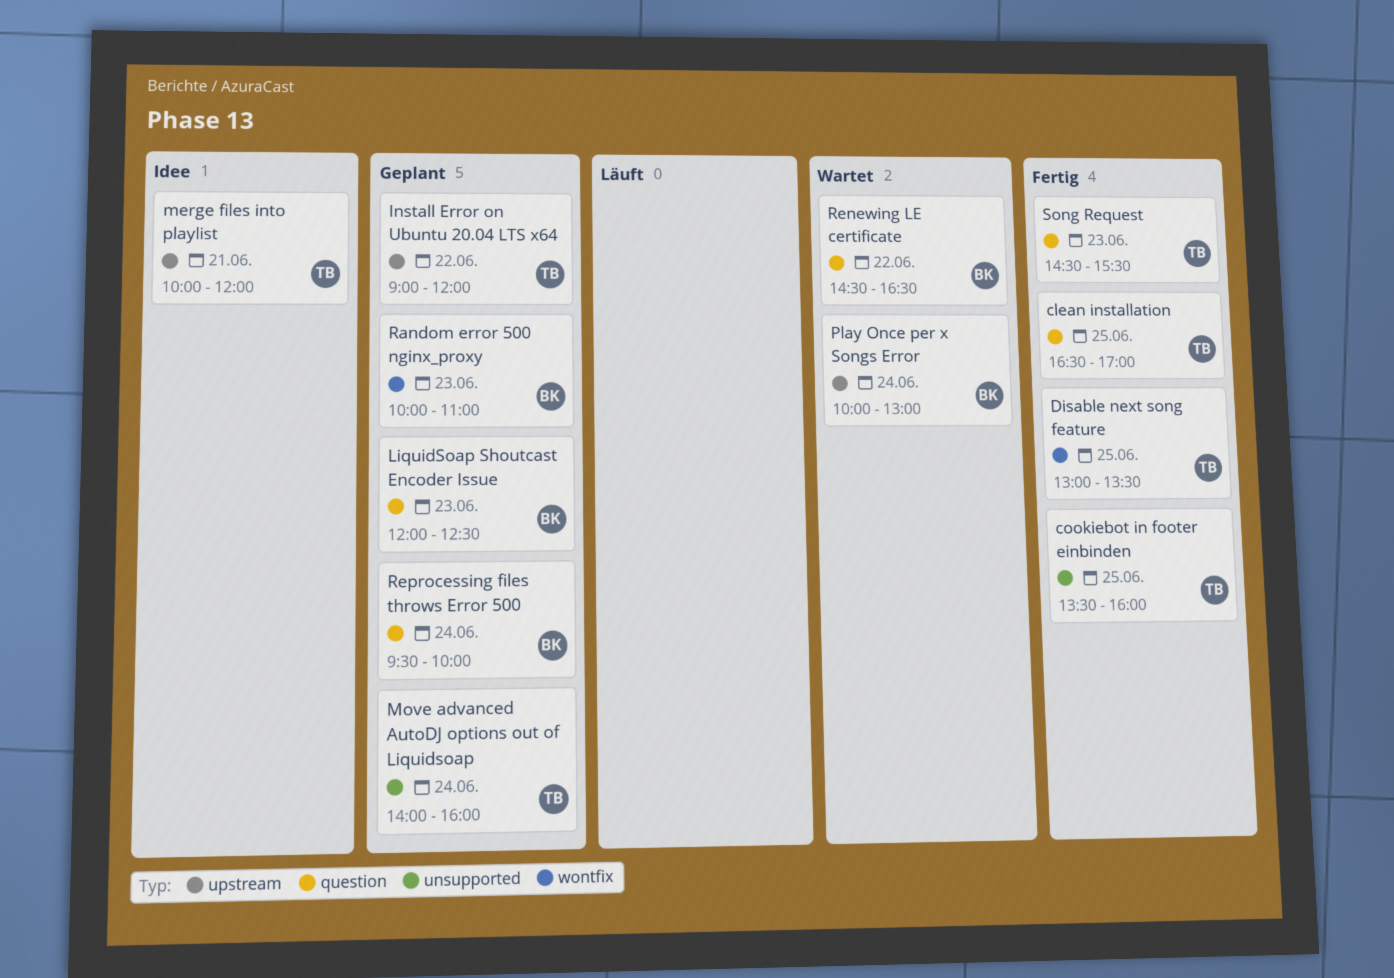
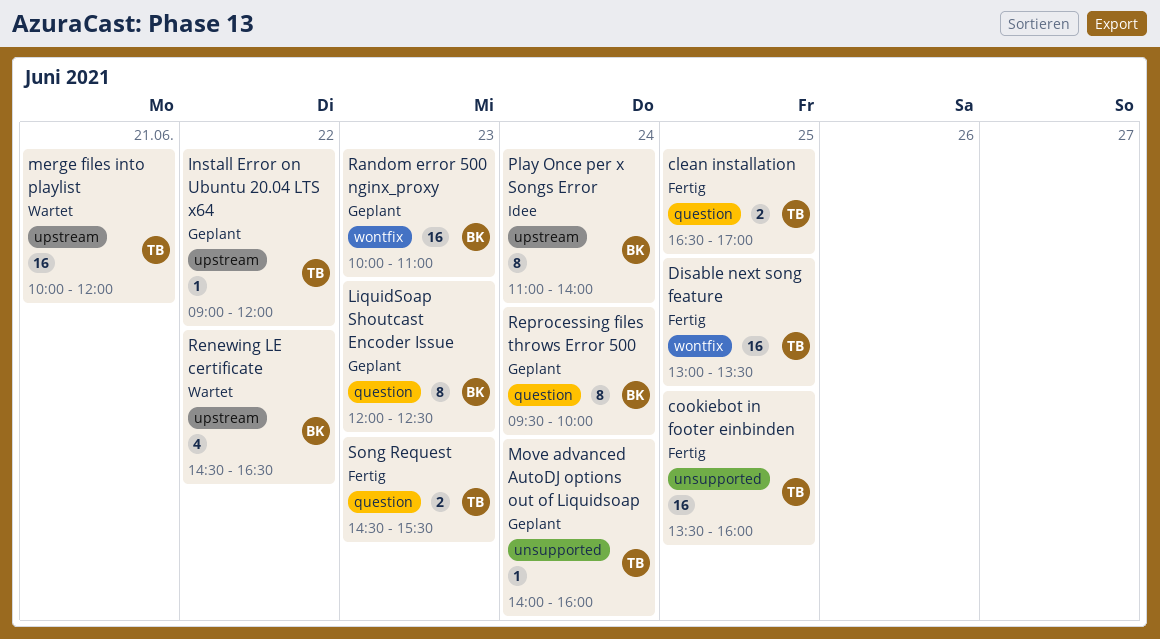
merge files into playlist, status: Idee -> Wartet
Play Once per x Songs Error, status: Wartet -> Idee
Play Once per x Songs Error, begins: 10:00 -> 11:00
Play Once per x Songs Error, ends: 13:00 -> 14:00
Renewing LE certificate, label: question -> upstream

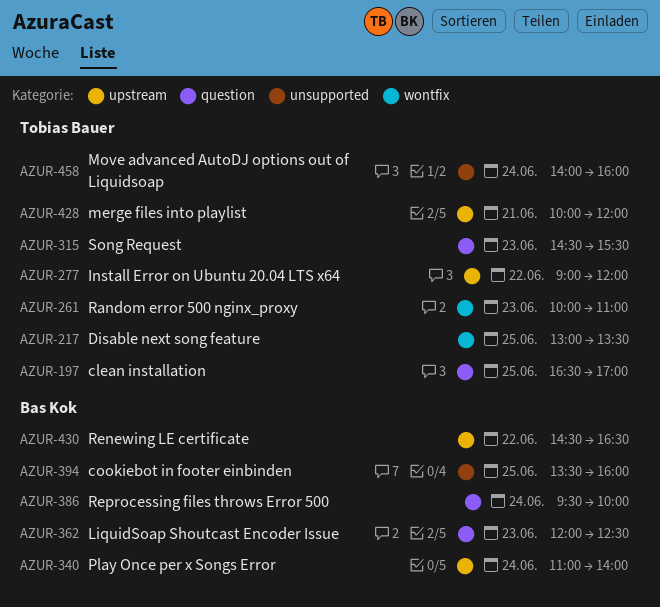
cookiebot in footer einbinden, owner: Tobias Bauer -> Bas Kok
Random error 500 nginx_proxy, owner: Bas Kok -> Tobias Bauer

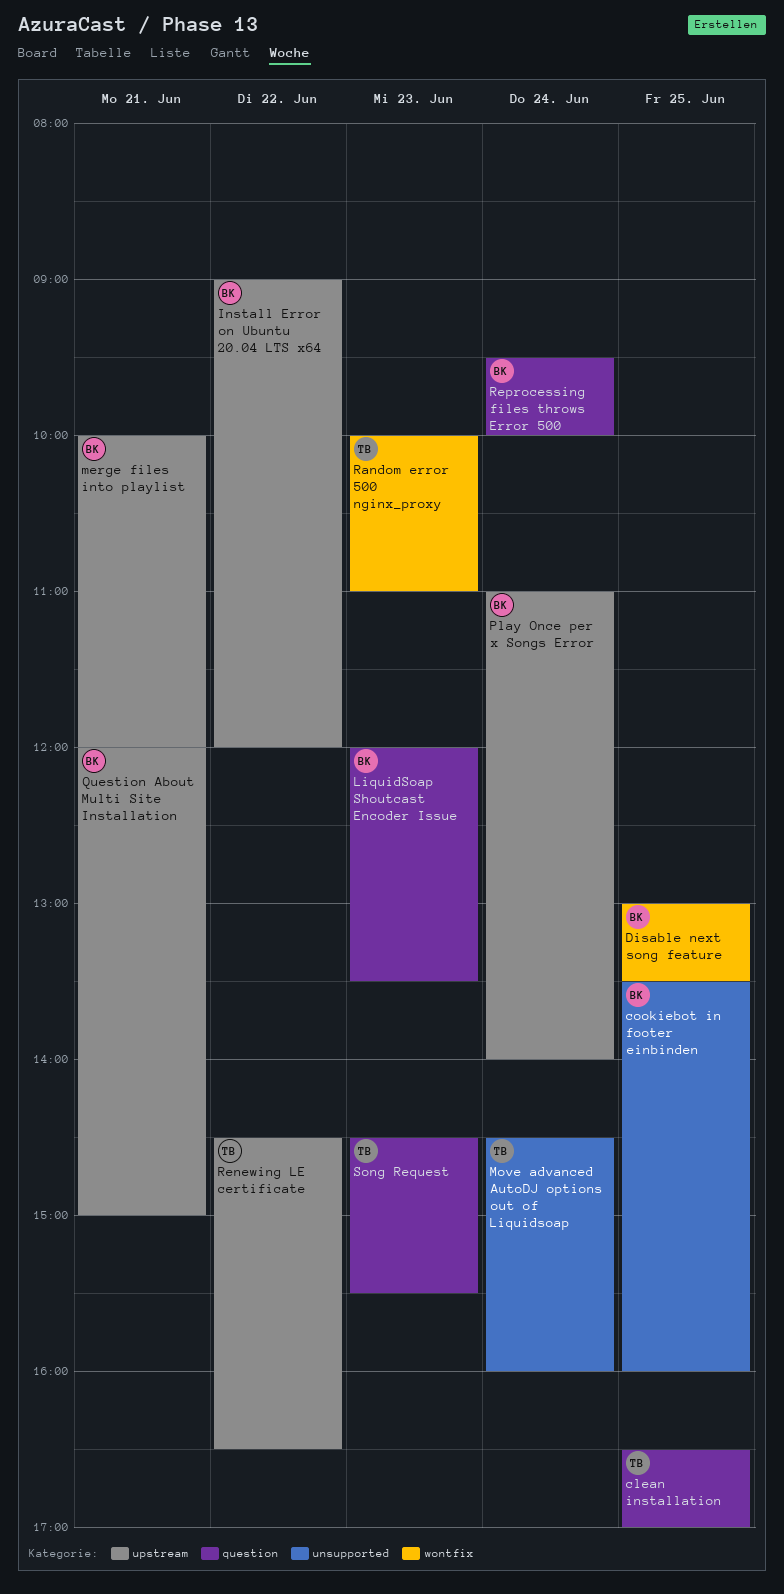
Disable next song feature, owner: Tobias Bauer -> Bas Kok
Install Error on Ubuntu 20.04 LTS x64, owner: Tobias Bauer -> Bas Kok
LiquidSoap Shoutcast Encoder Issue, ends: 12:30 -> 13:30
merge files into playlist, owner: Tobias Bauer -> Bas Kok
Move advanced AutoDJ options out of Liquidsoap, begins: 14:00 -> 14:30
Question About Multi Site Installation: none -> present
Renewing LE certificate, owner: Bas Kok -> Tobias Bauer

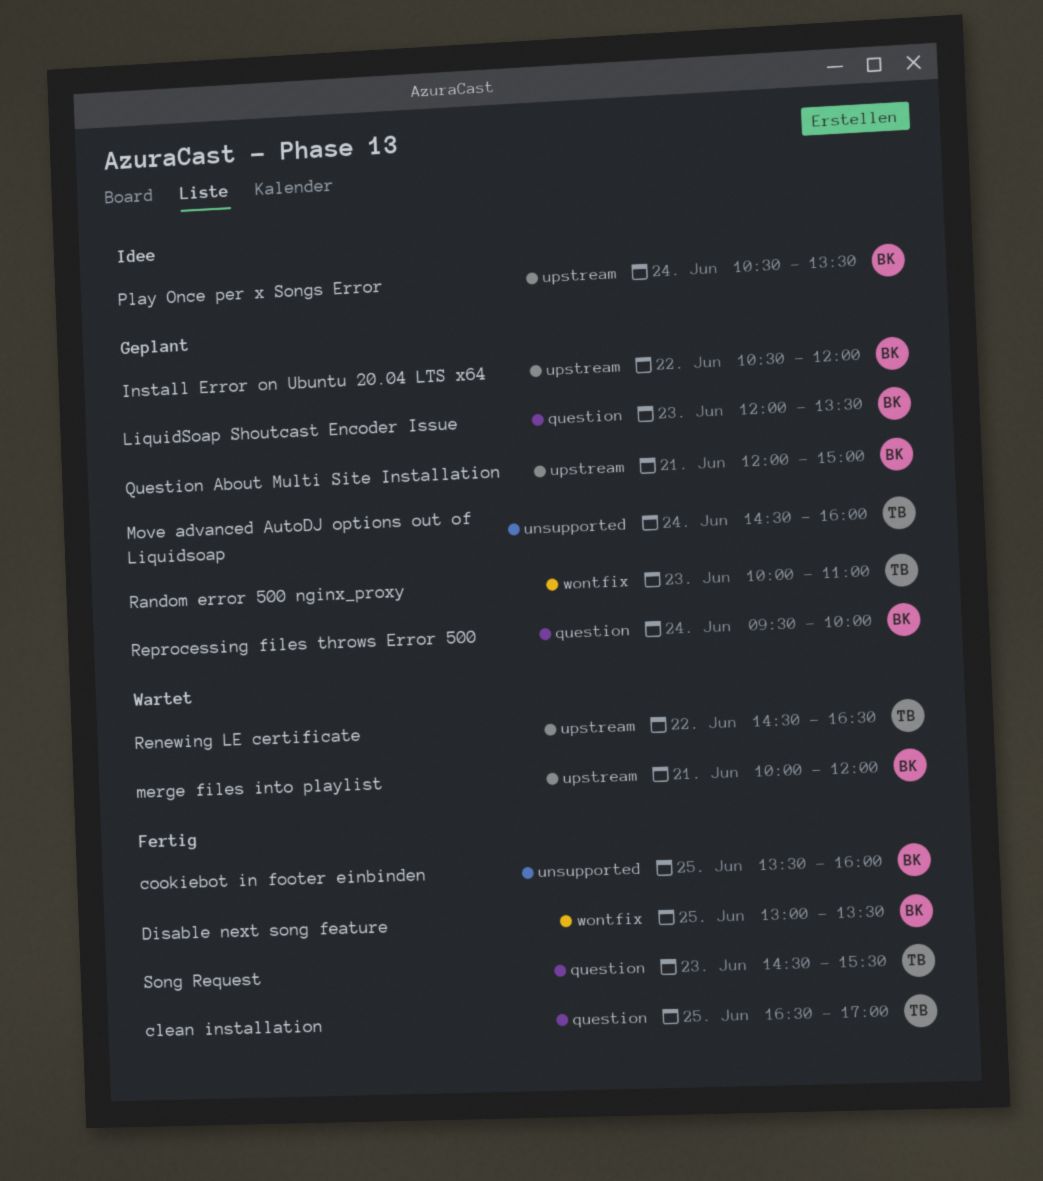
Install Error on Ubuntu 20.04 LTS x64, begins: 09:00 -> 10:30
Play Once per x Songs Error, begins: 11:00 -> 10:30
Play Once per x Songs Error, ends: 14:00 -> 13:30

